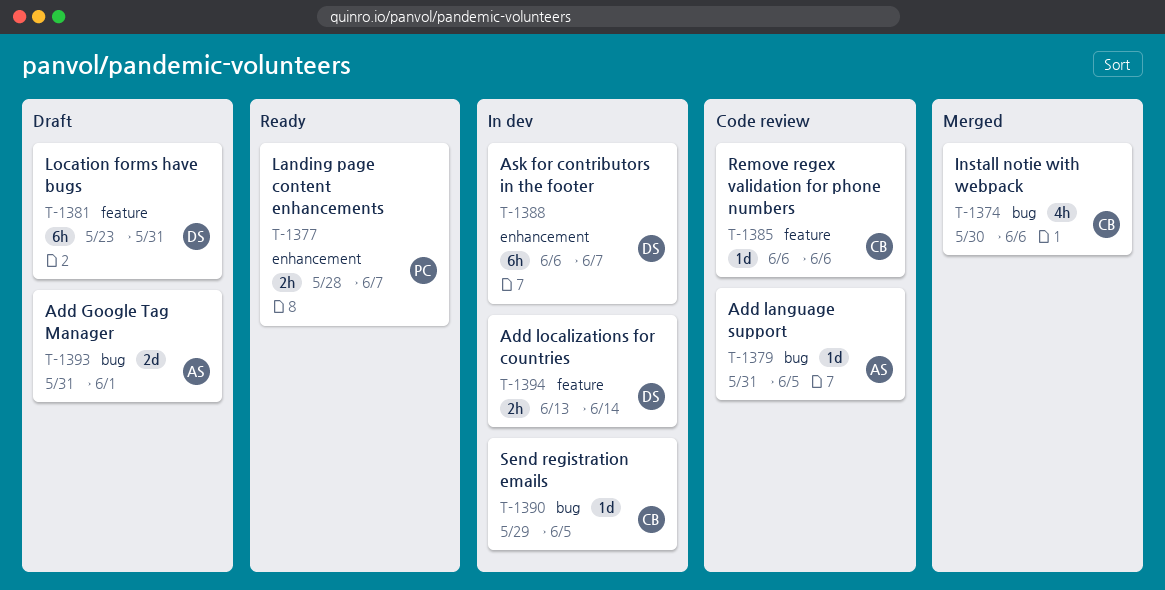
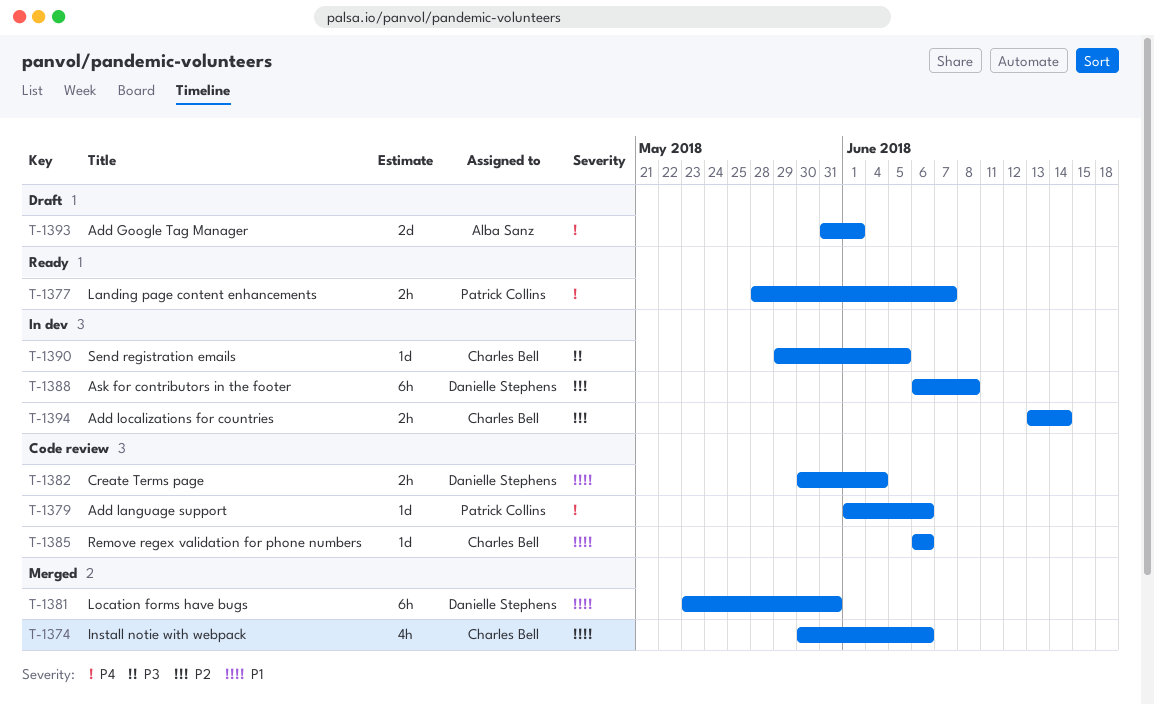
T-1379, owner: Alba Sanz -> Patrick Collins
T-1379, start: May 31 -> Jun 1
T-1379, due: Jun 5 -> Jun 6
T-1381, status: Draft -> Merged
T-1382: none -> present
T-1388, due: Jun 7 -> Jun 8
T-1394, owner: Danielle Stephens -> Charles Bell

